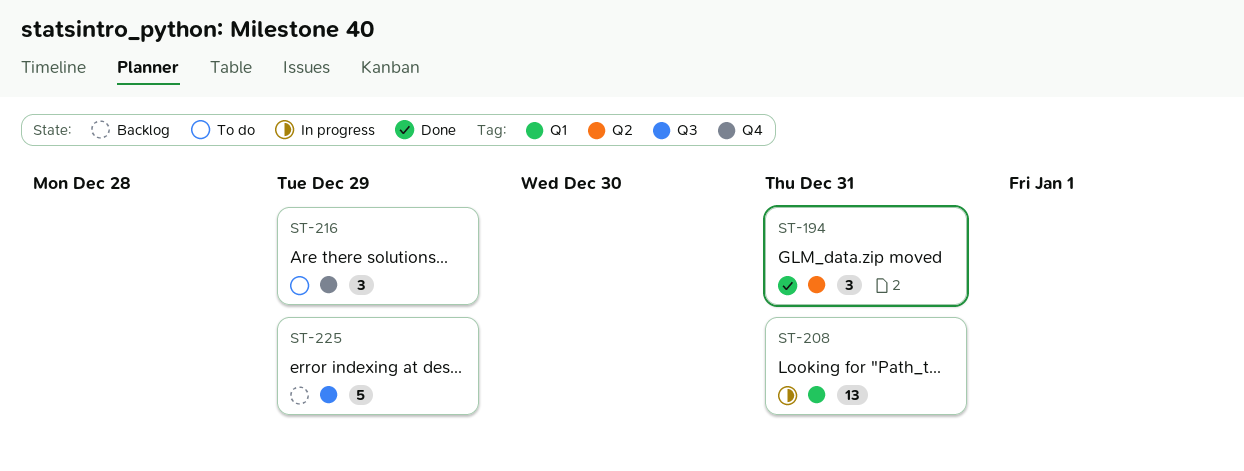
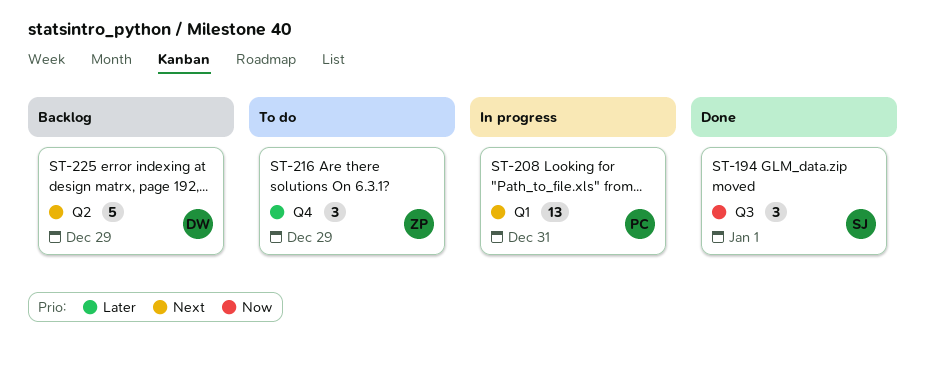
ST-194, label: Q2 -> Q3
ST-194, due: Dec 31 -> Jan 1
ST-225, label: Q3 -> Q2

